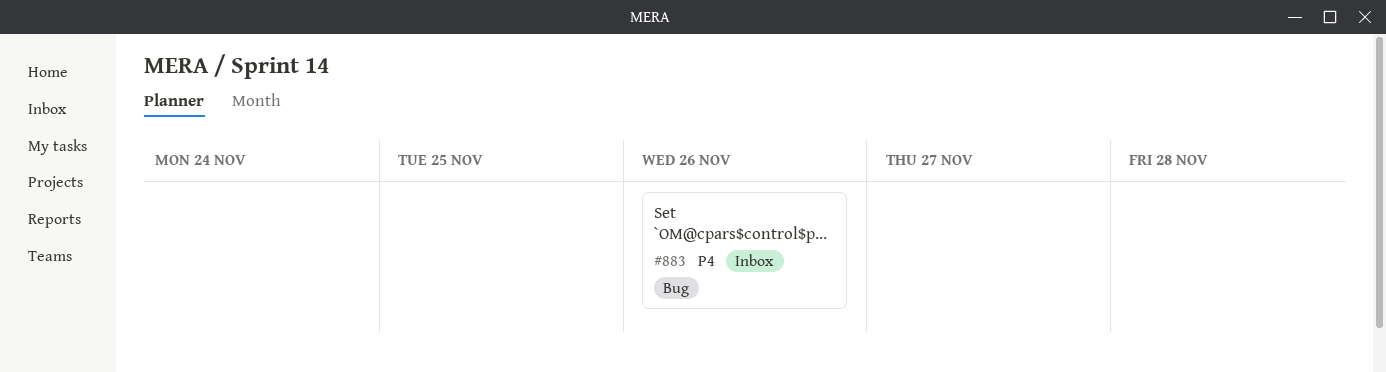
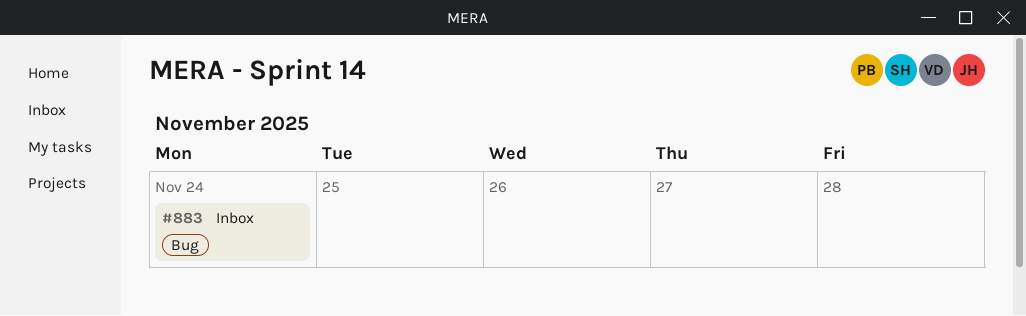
#883, due: Nov 26 -> Nov 24

